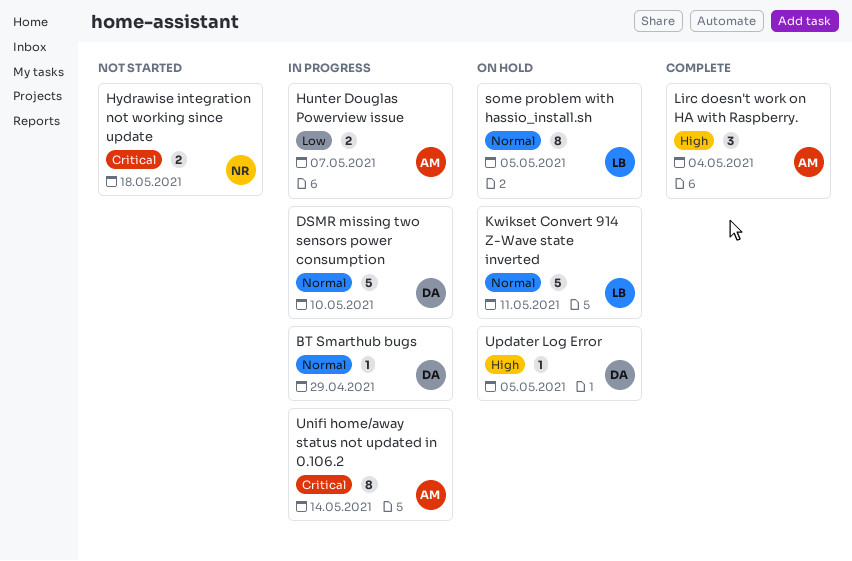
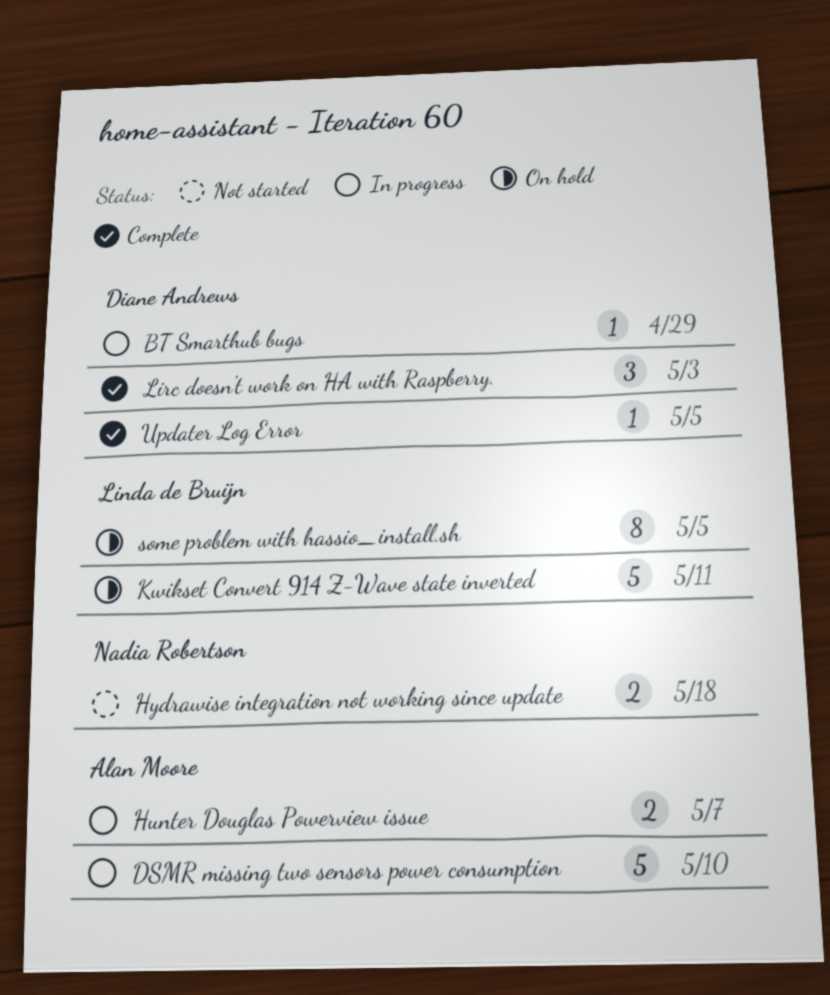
DSMR missing two sensors power consumption, owner: Diane Andrews -> Alan Moore
Lirc doesn't work on HA with Raspberry., owner: Alan Moore -> Diane Andrews
Lirc doesn't work on HA with Raspberry., due: May 4 -> May 3
Unifi home/away status not updated in 0.106.2: present -> none
Updater Log Error, status: On hold -> Complete

